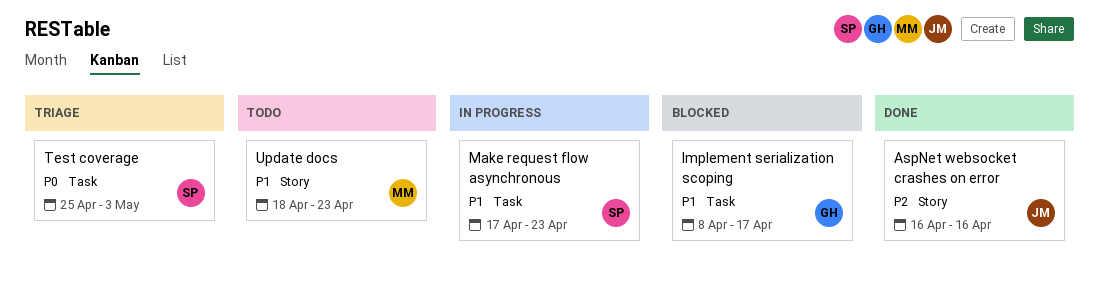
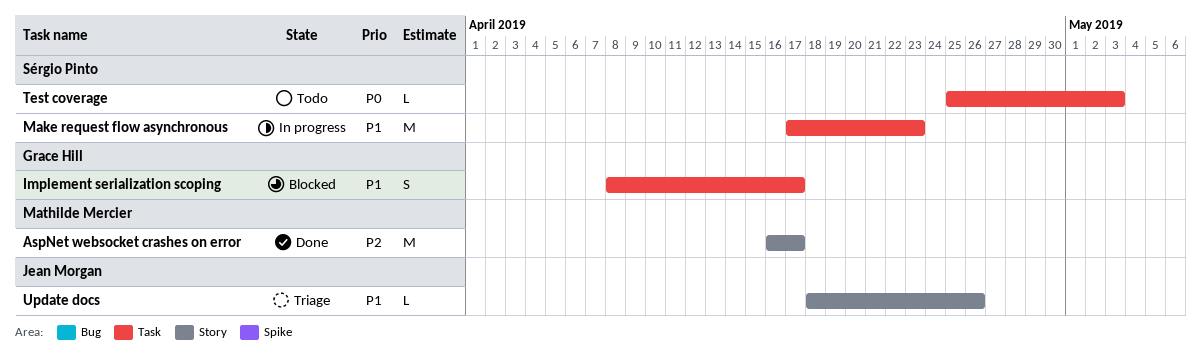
AspNet websocket crashes on error, owner: Jean Morgan -> Mathilde Mercier
AspNet websocket crashes on error, due: Apr 16 -> Apr 17
Test coverage, status: Triage -> Todo
Update docs, status: Todo -> Triage
Update docs, owner: Mathilde Mercier -> Jean Morgan
Update docs, due: Apr 23 -> Apr 26

